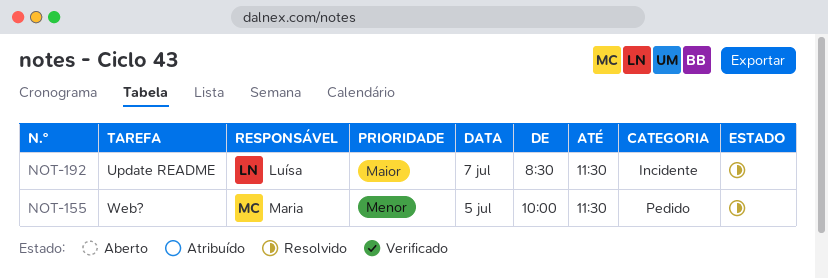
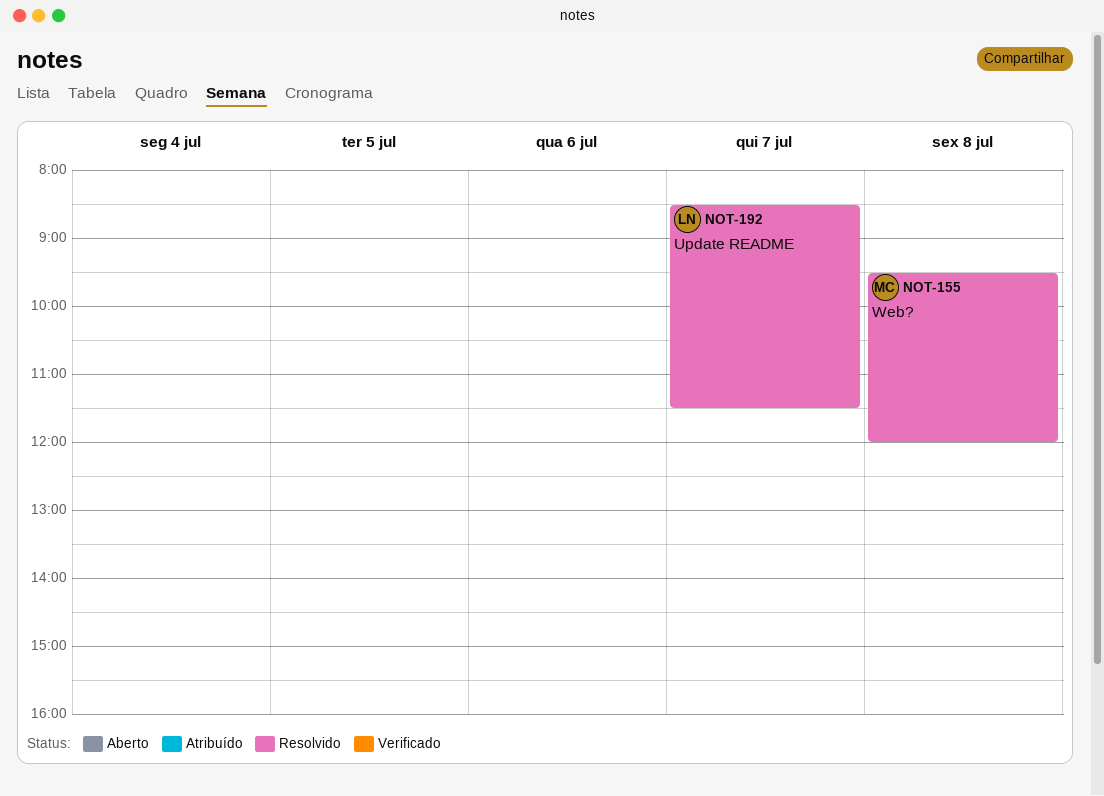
NOT-155, day: Jul 5 -> Jul 8
NOT-155, begins: 10:00 -> 09:30
NOT-155, ends: 11:30 -> 12:00

